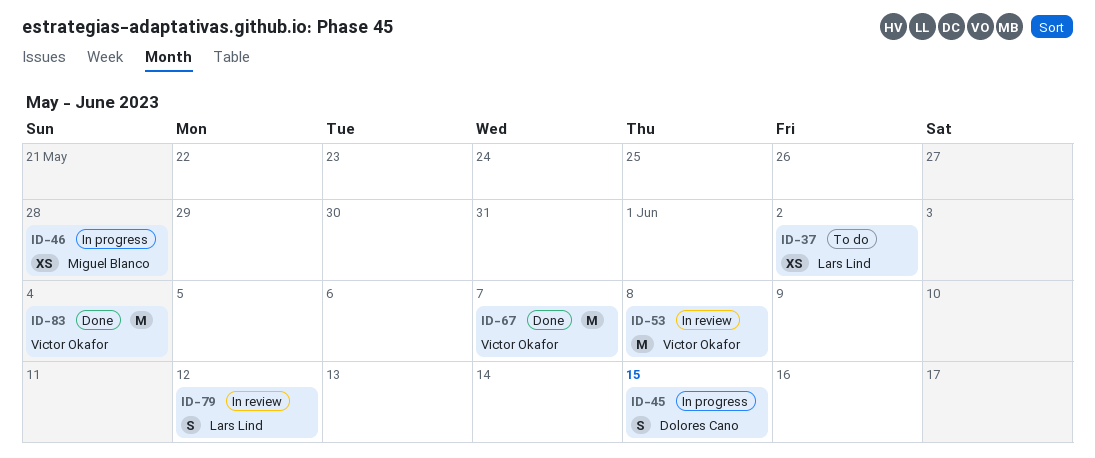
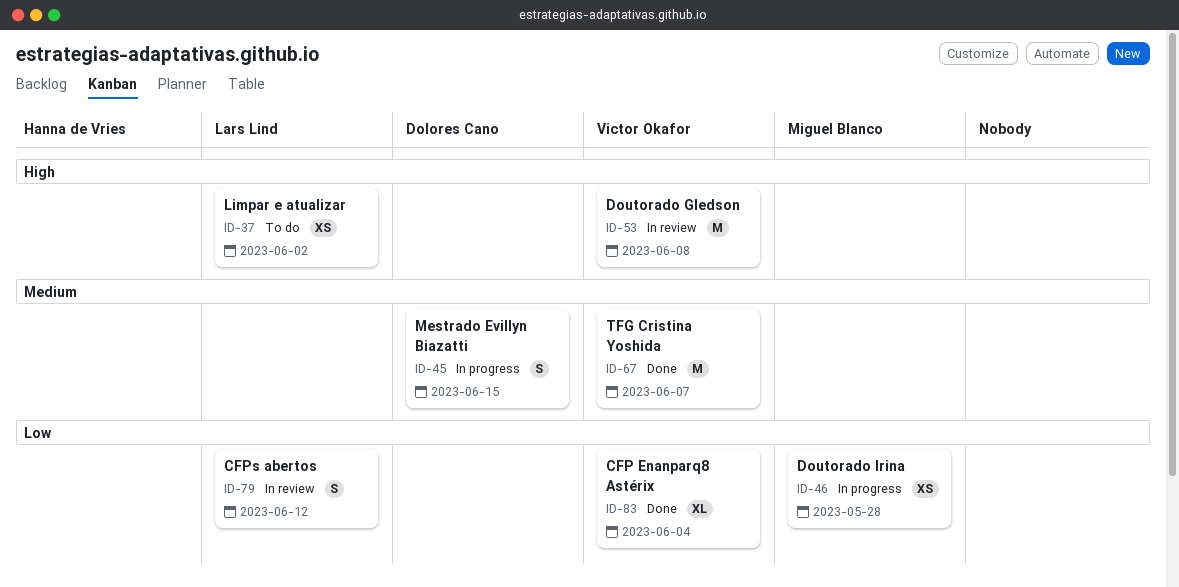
ID-83, estimate: M -> XL

